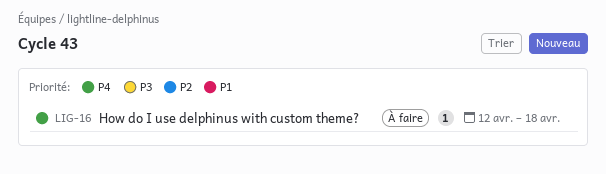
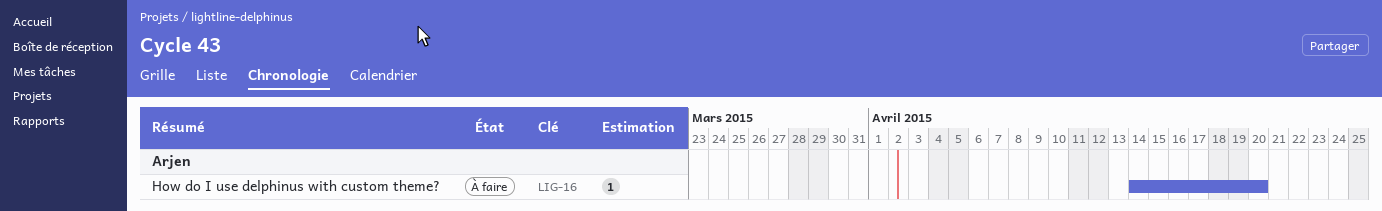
LIG-16, start: Apr 12 -> Apr 14
LIG-16, due: Apr 18 -> Apr 20

